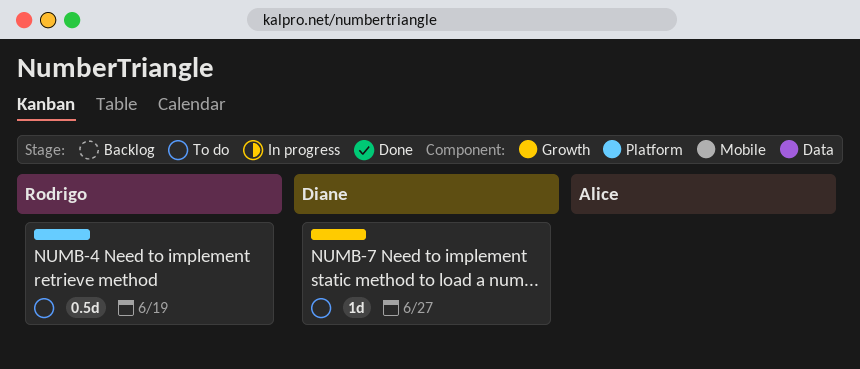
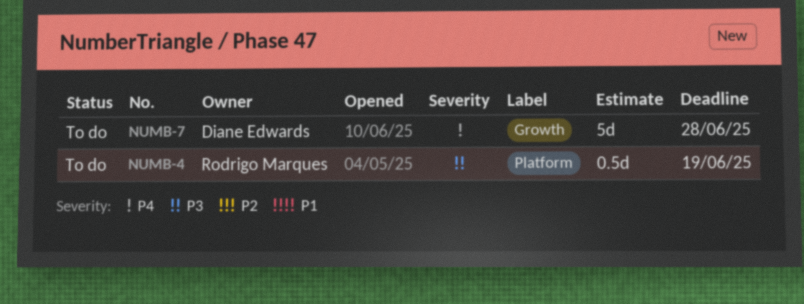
NUMB-7, estimate: 1d -> 5d
NUMB-7, due: Jun 27 -> Jun 28

